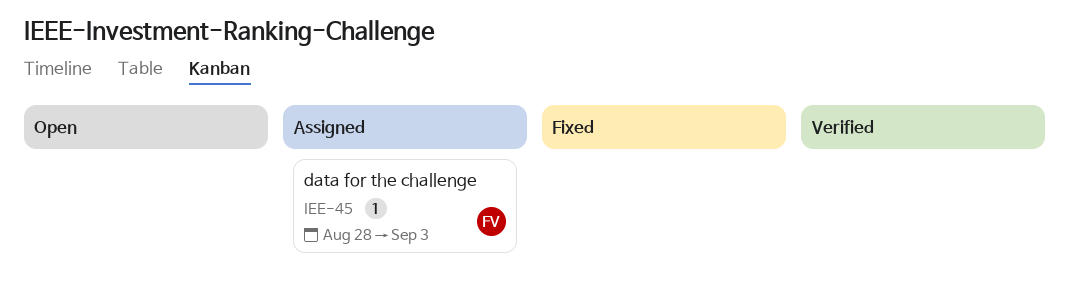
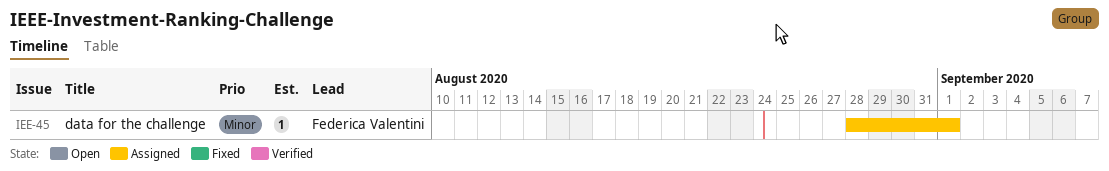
IEE-45, due: Sep 3 -> Sep 1

